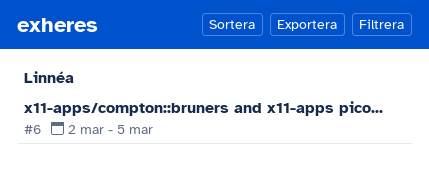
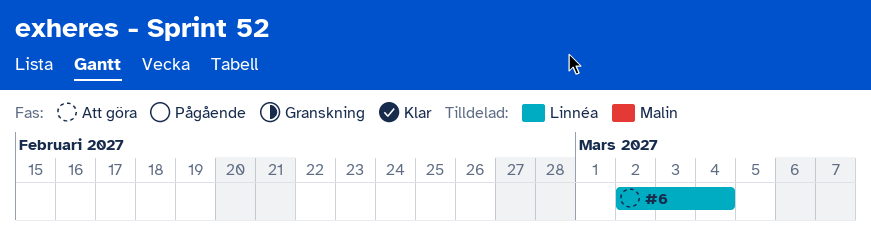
#6, due: Mar 5 -> Mar 4

